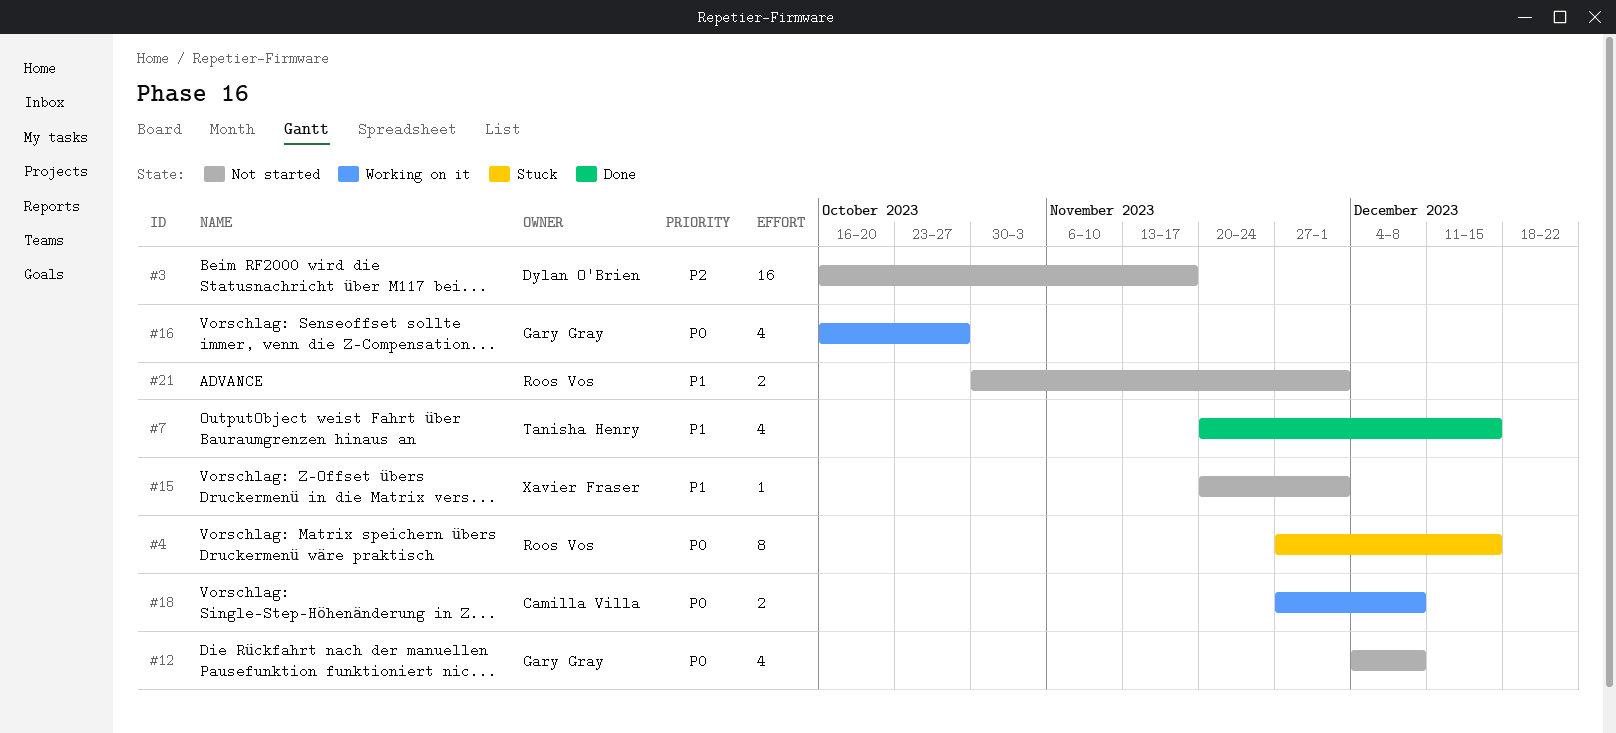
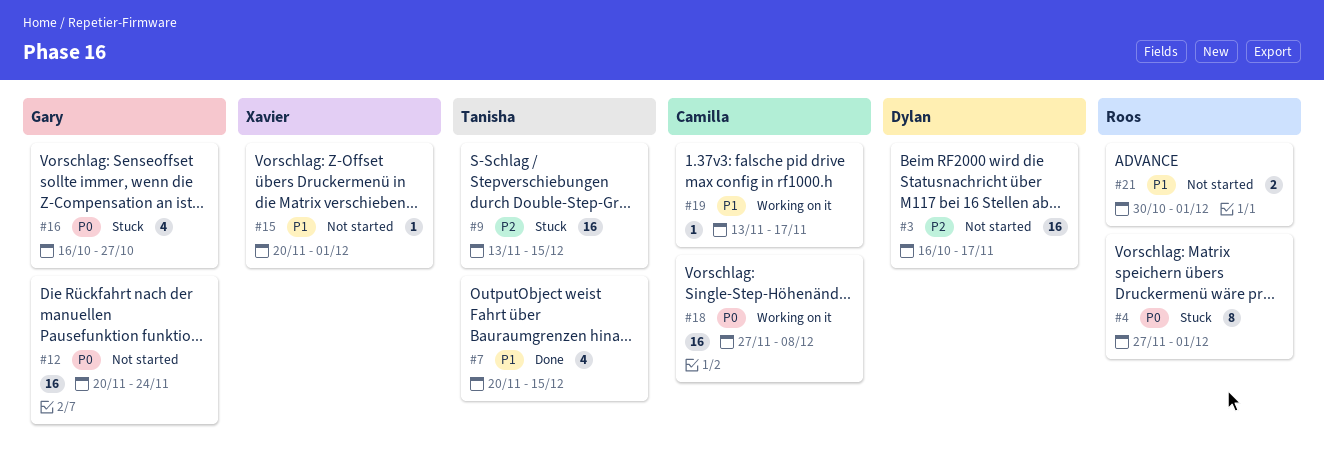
#4, due: Dec 15 -> Dec 1
#9: none -> present
#12, estimate: 4 -> 16
#12, start: Dec 4 -> Nov 20
#12, due: Dec 8 -> Nov 24
#16, status: Working on it -> Stuck
#18, estimate: 2 -> 16
#19: none -> present

